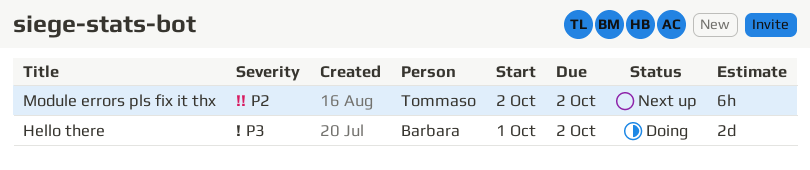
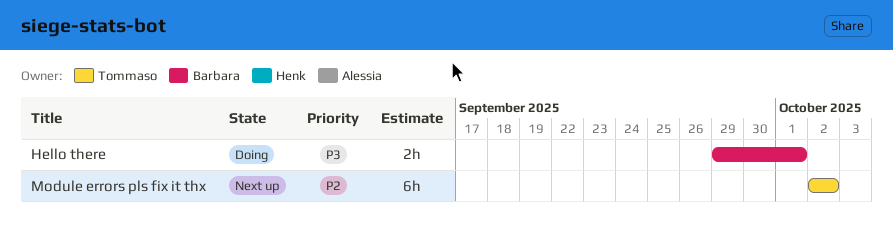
Hello there, estimate: 2d -> 2h
Hello there, start: Oct 1 -> Sep 29
Hello there, due: Oct 2 -> Oct 1

